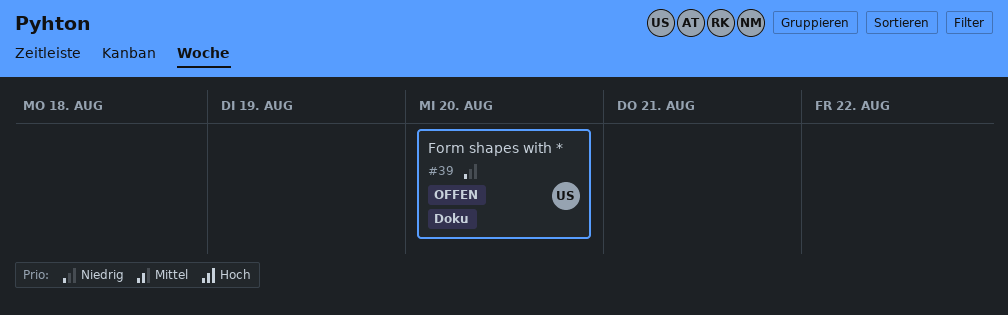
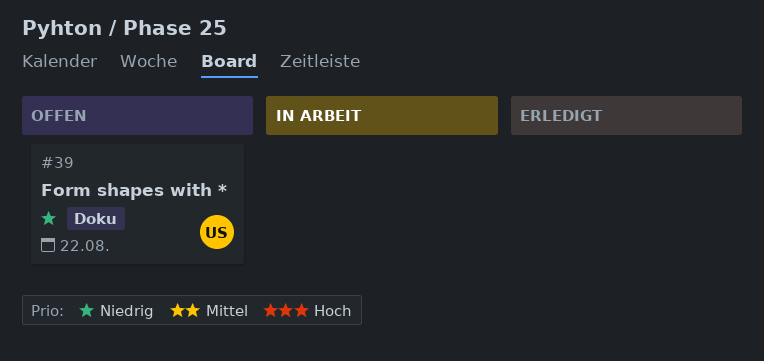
#39, due: Aug 20 -> Aug 22

